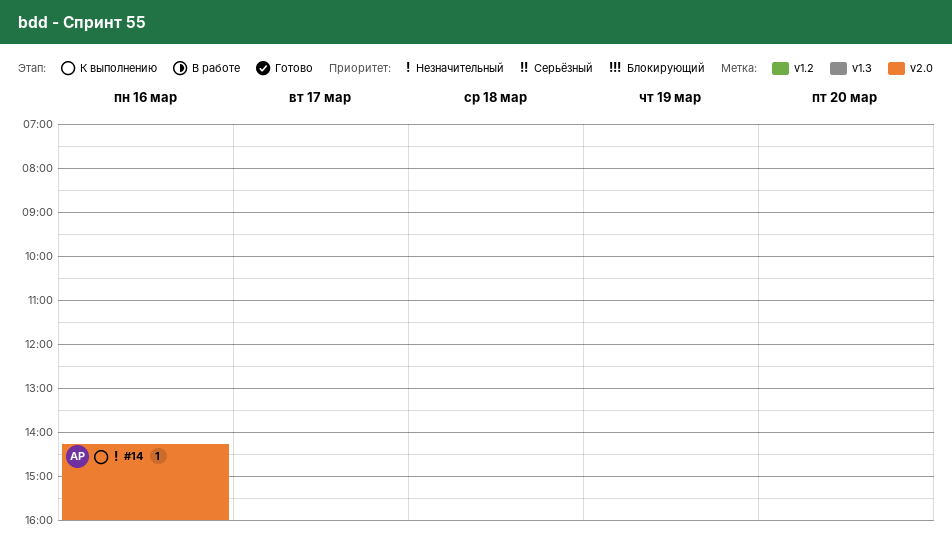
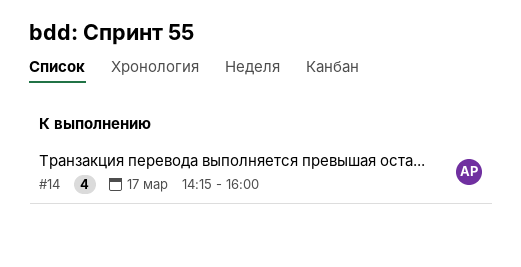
#14, estimate: 1 -> 4
#14, day: Mar 16 -> Mar 17

